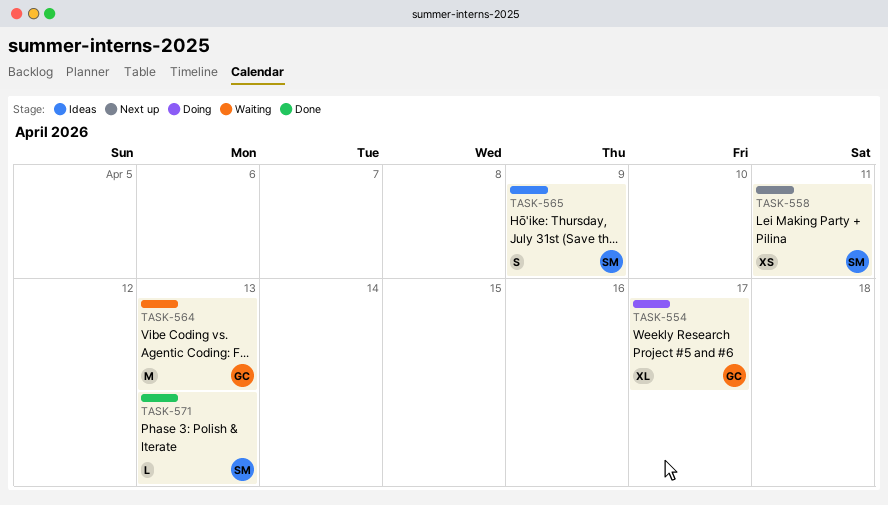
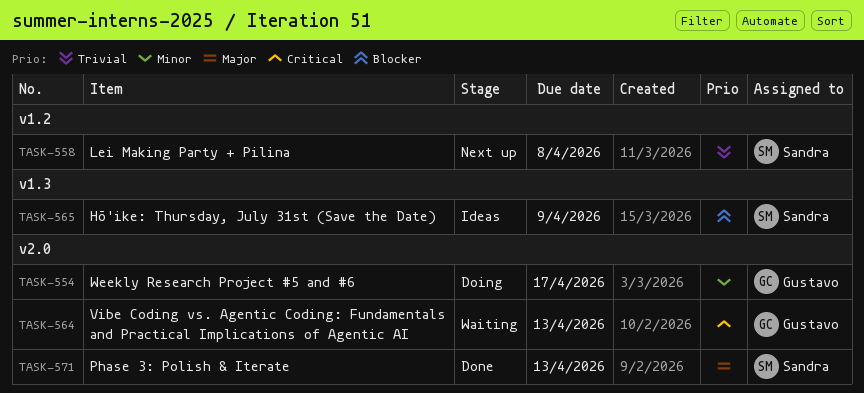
TASK-558, due: Apr 11 -> Apr 8

